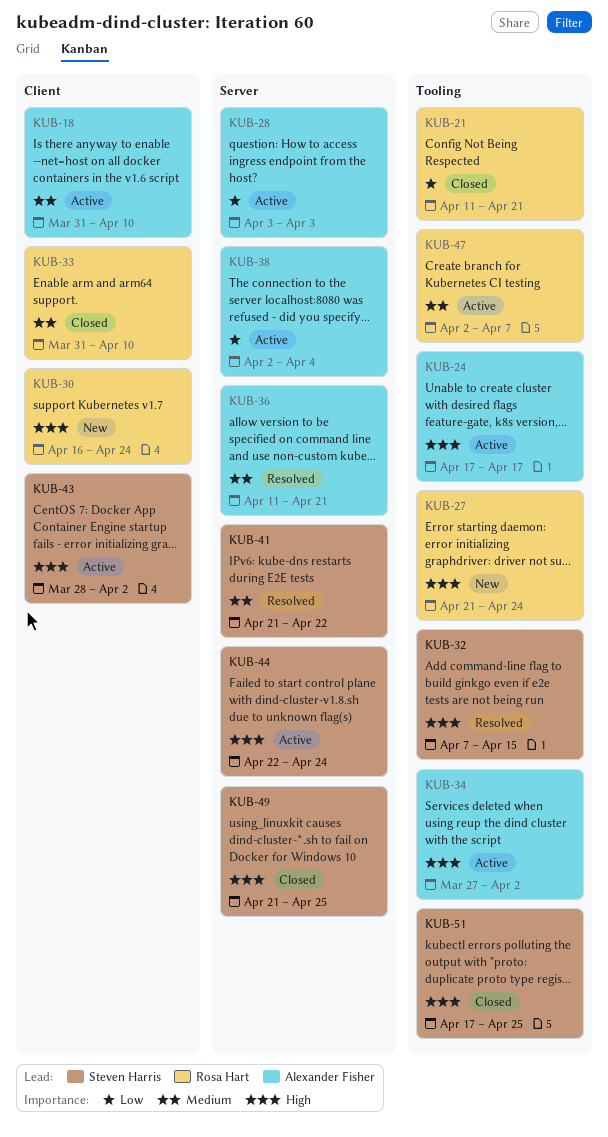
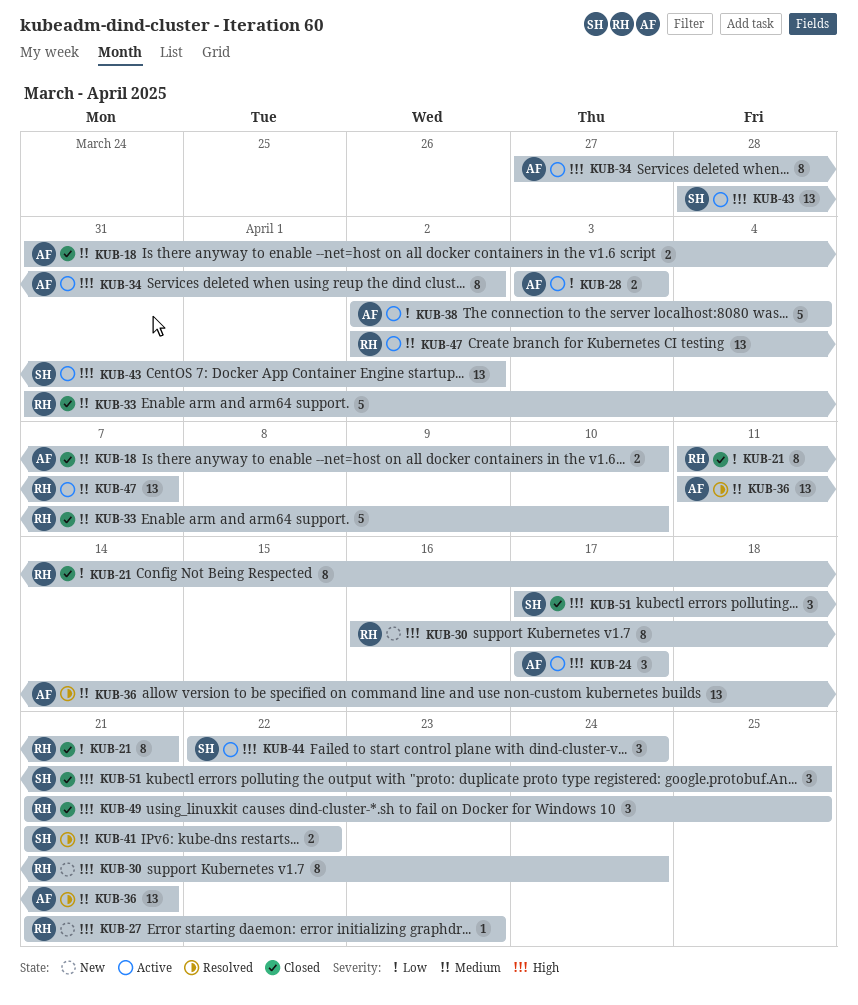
KUB-18, status: Active -> Closed
KUB-27, due: Apr 24 -> Apr 23
KUB-32: present -> none
KUB-49, owner: Steven Harris -> Rosa Hart

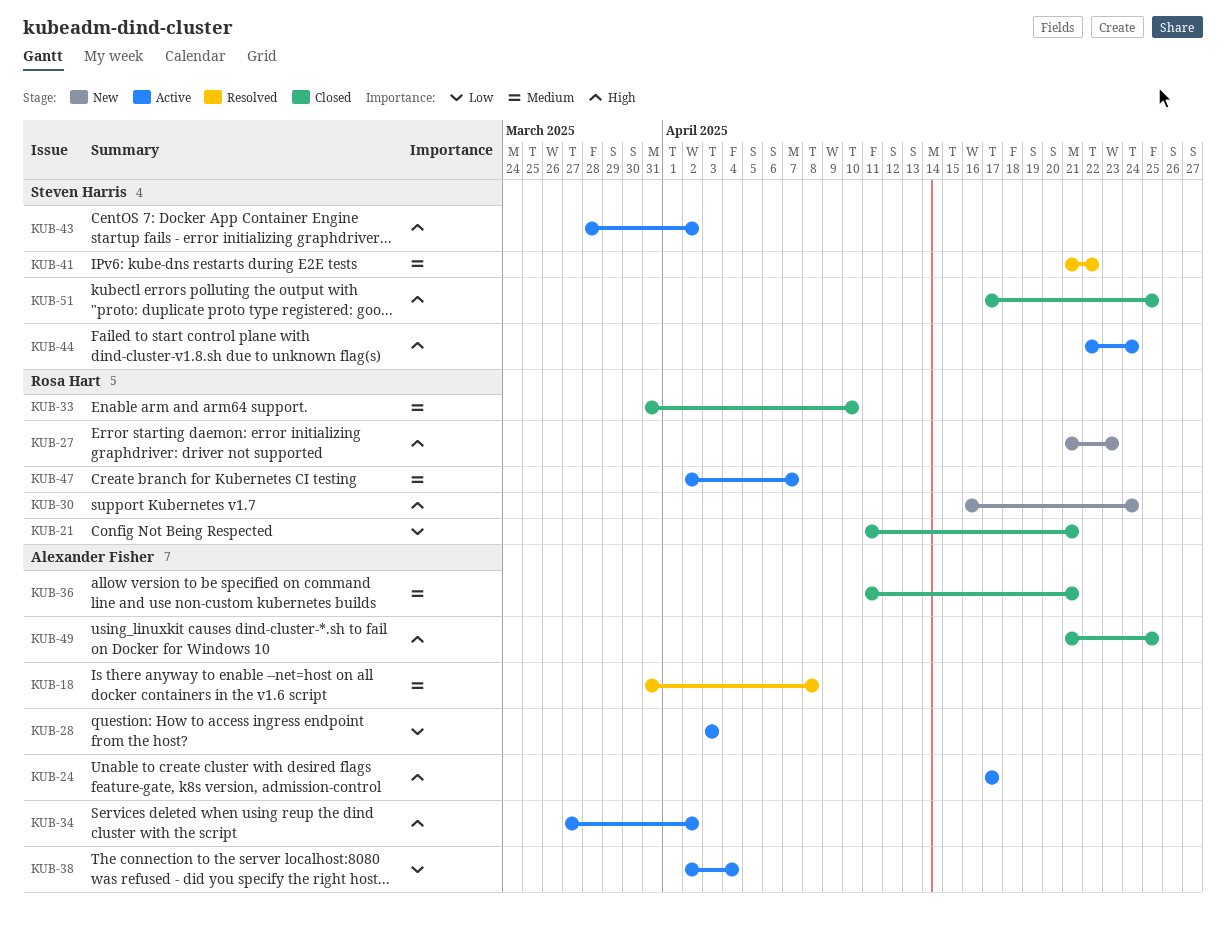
KUB-18, status: Closed -> Resolved
KUB-18, due: Apr 10 -> Apr 8
KUB-36, status: Resolved -> Closed
KUB-49, owner: Rosa Hart -> Alexander Fisher

